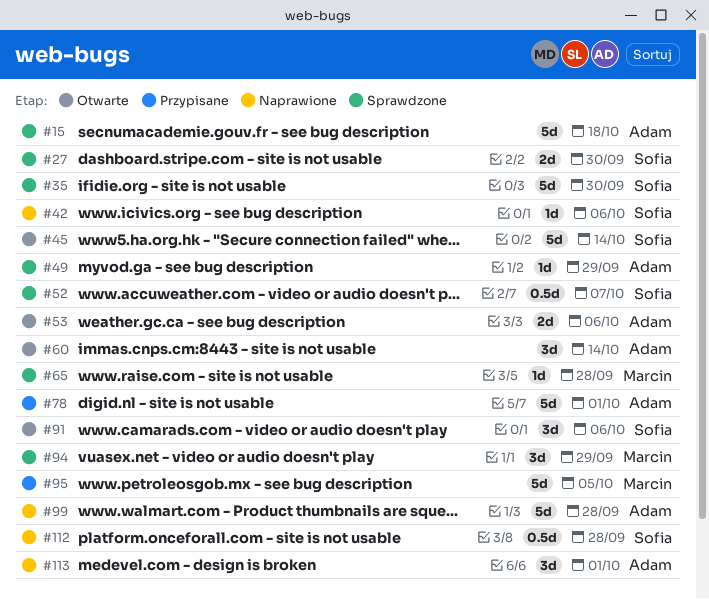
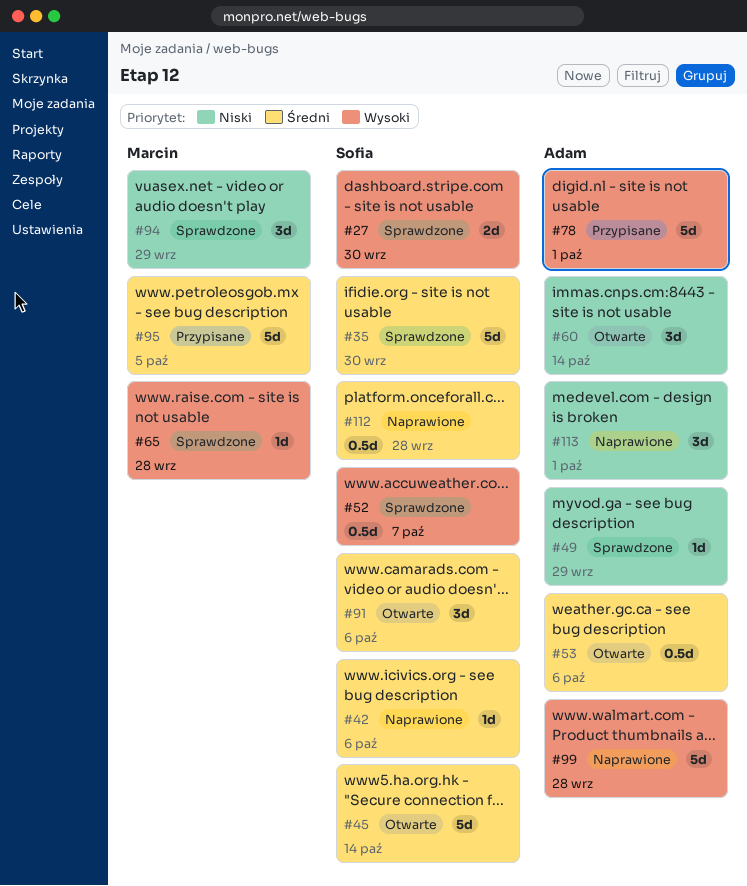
#15: present -> none
#53, estimate: 2d -> 0.5d

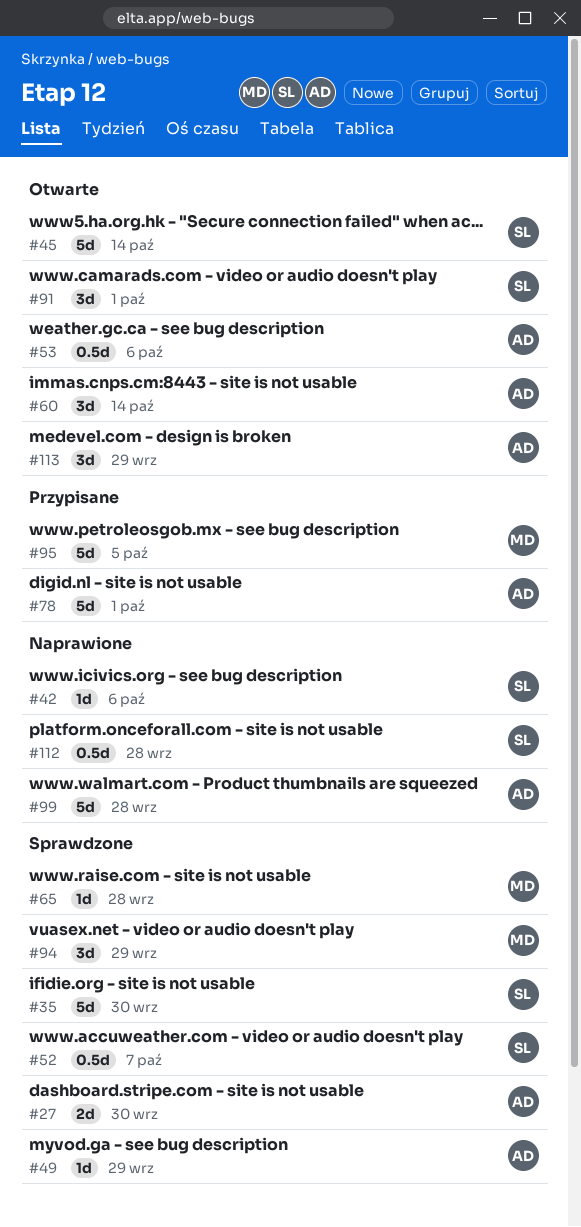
#27, owner: Sofia -> Adam
#91, due: Oct 6 -> Oct 1
#113, status: Naprawione -> Otwarte
#113, due: Oct 1 -> Sep 29

